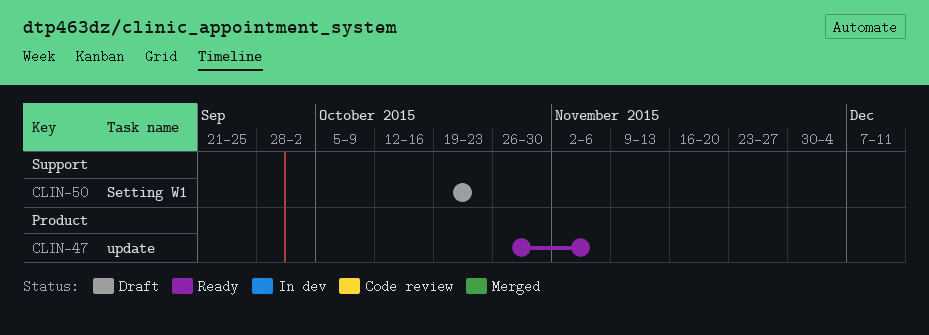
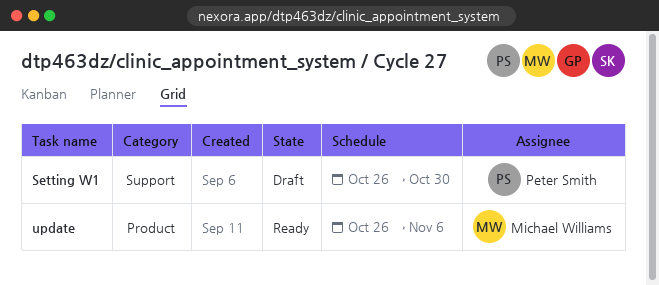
Setting W1, start: Oct 19 -> Oct 26
Setting W1, due: Oct 23 -> Oct 30

